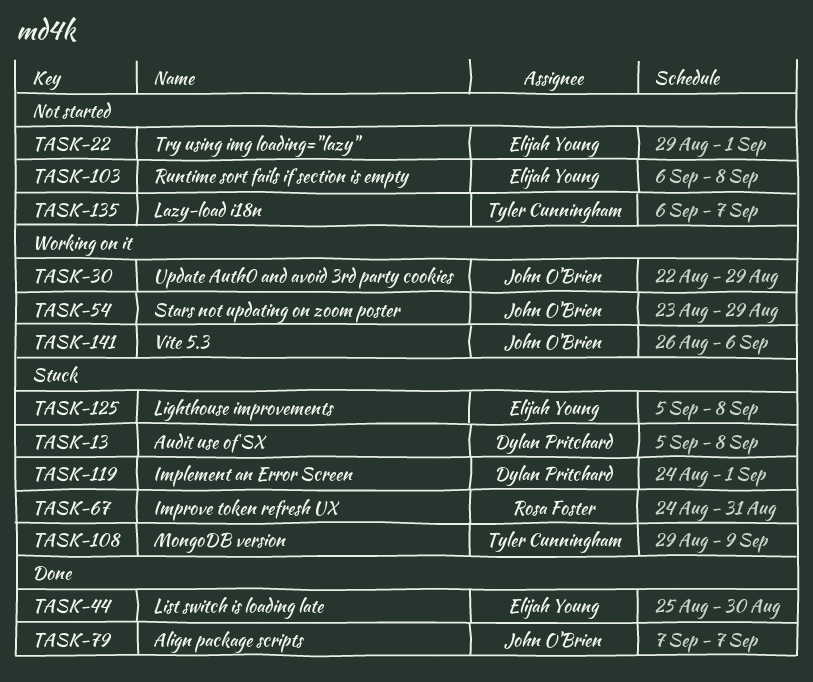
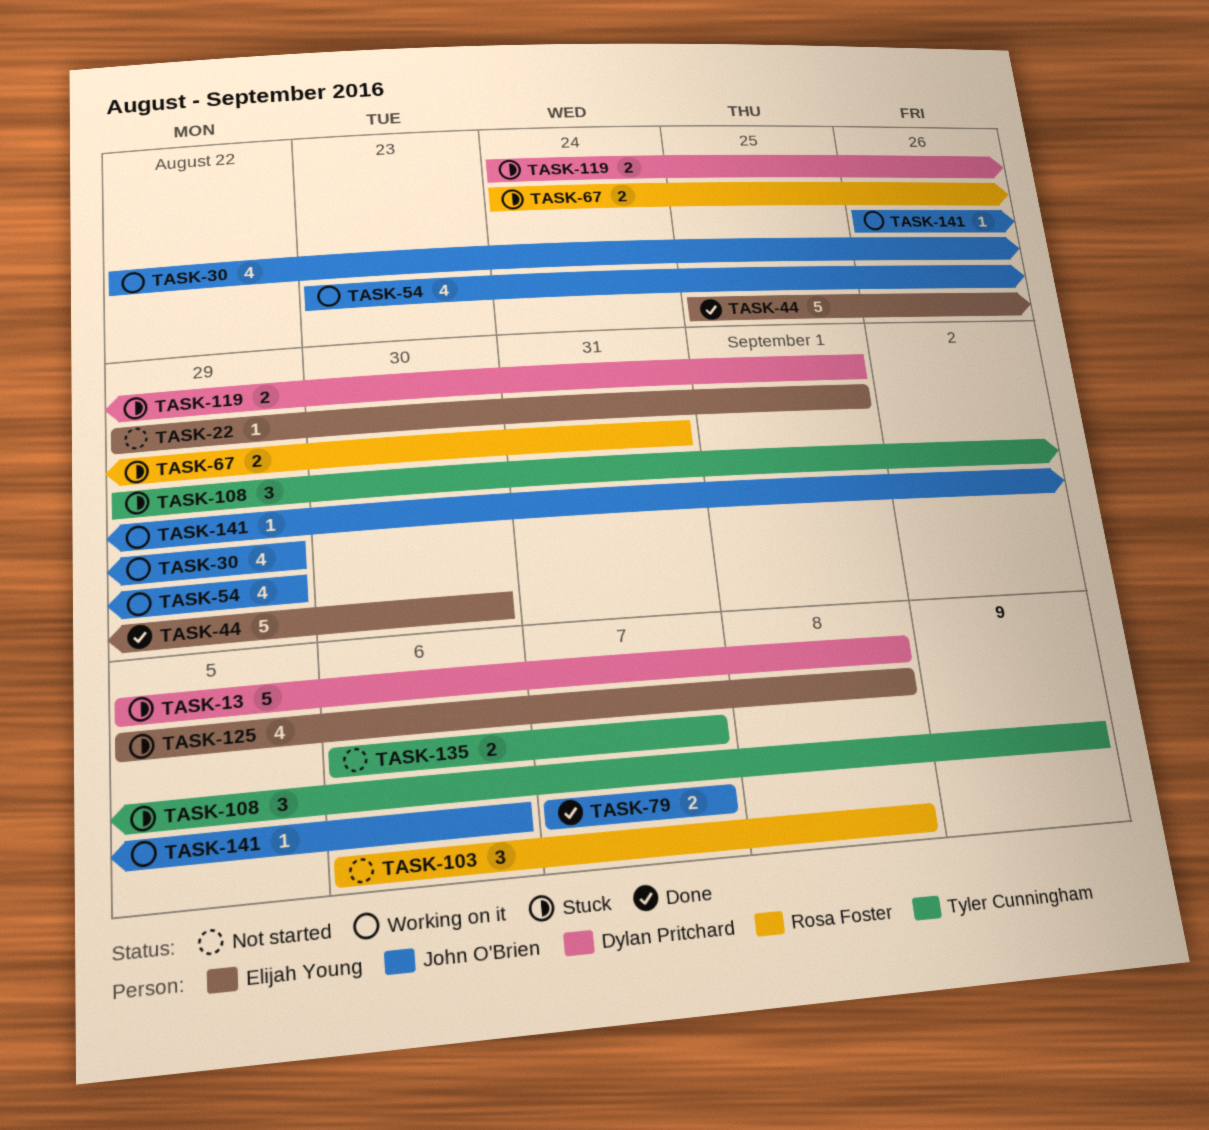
TASK-103, owner: Elijah Young -> Rosa Foster

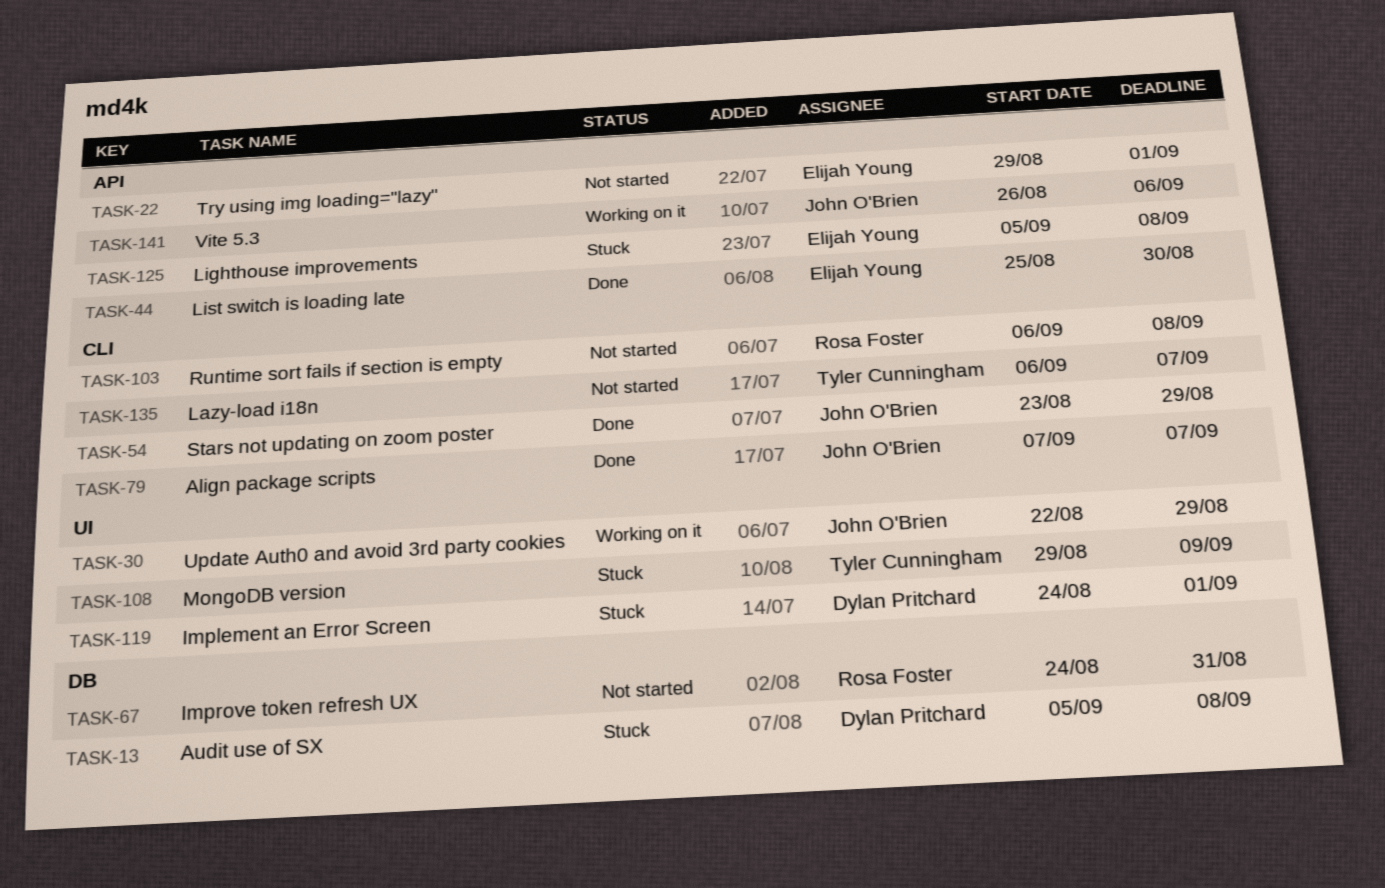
TASK-54, status: Working on it -> Done
TASK-67, status: Stuck -> Not started

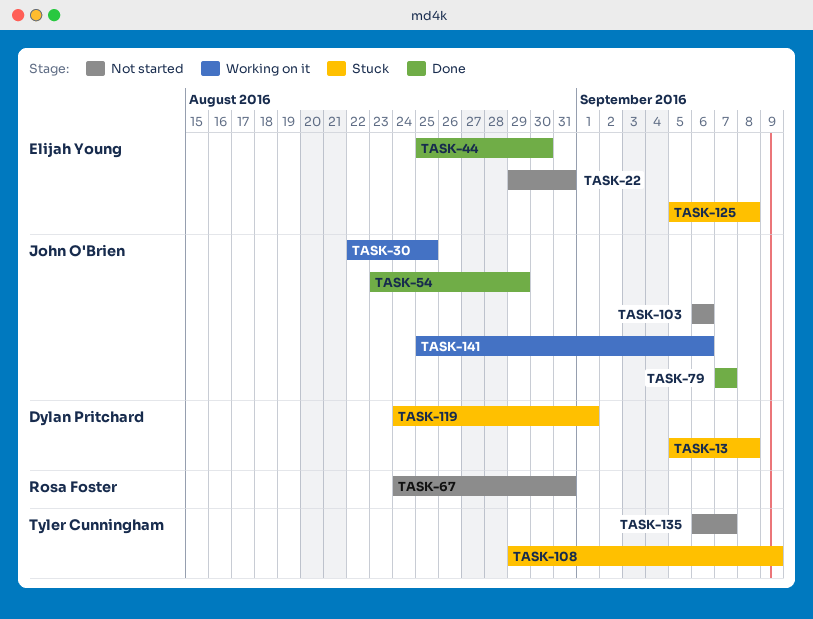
TASK-22, due: Sep 1 -> Aug 31
TASK-30, due: Aug 29 -> Aug 25
TASK-103, owner: Rosa Foster -> John O'Brien
TASK-103, due: Sep 8 -> Sep 6
TASK-141, start: Aug 26 -> Aug 25

